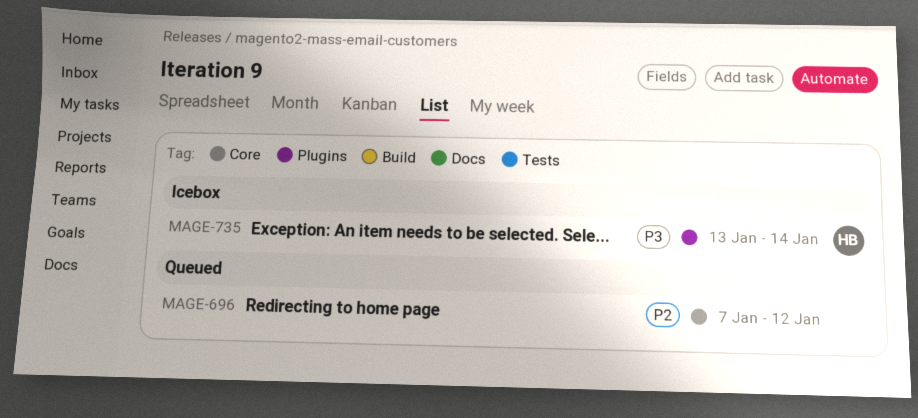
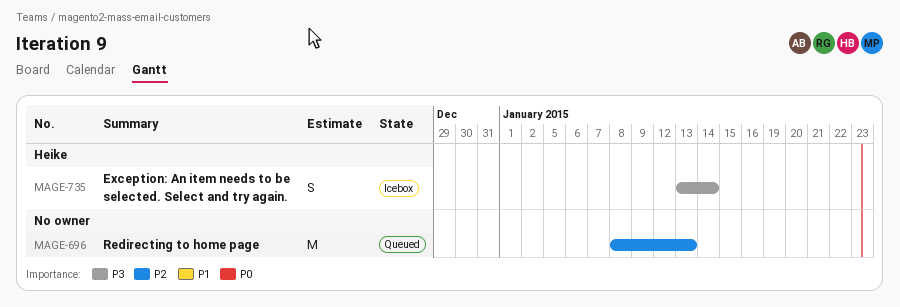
MAGE-696, start: Jan 7 -> Jan 8
MAGE-696, due: Jan 12 -> Jan 13

